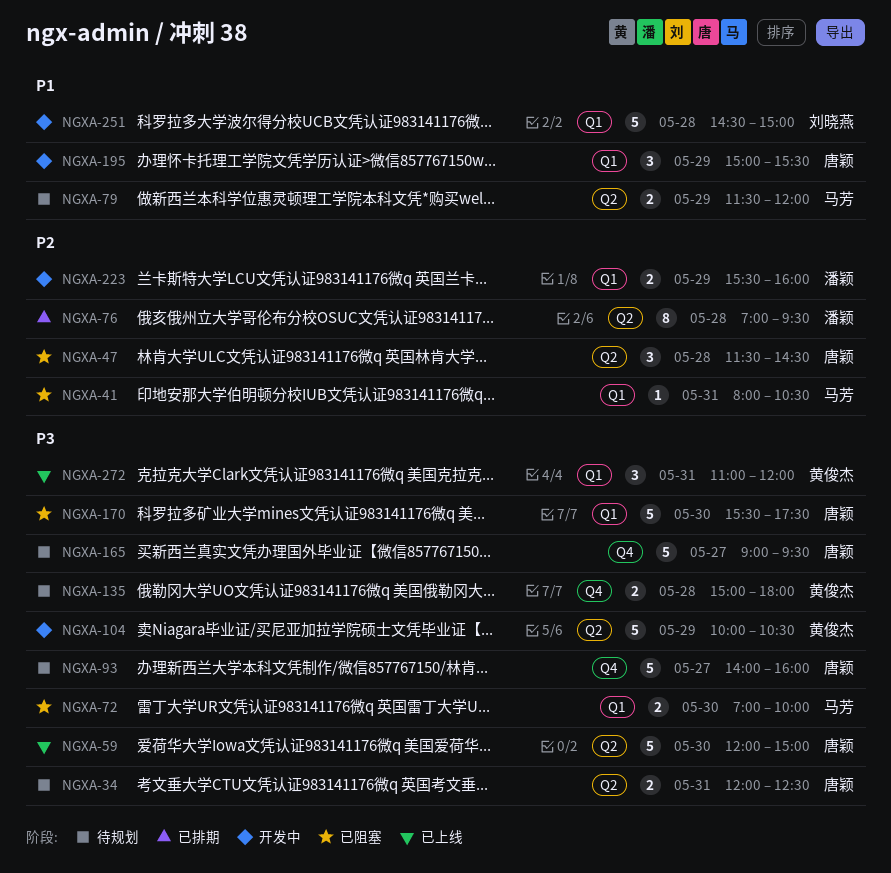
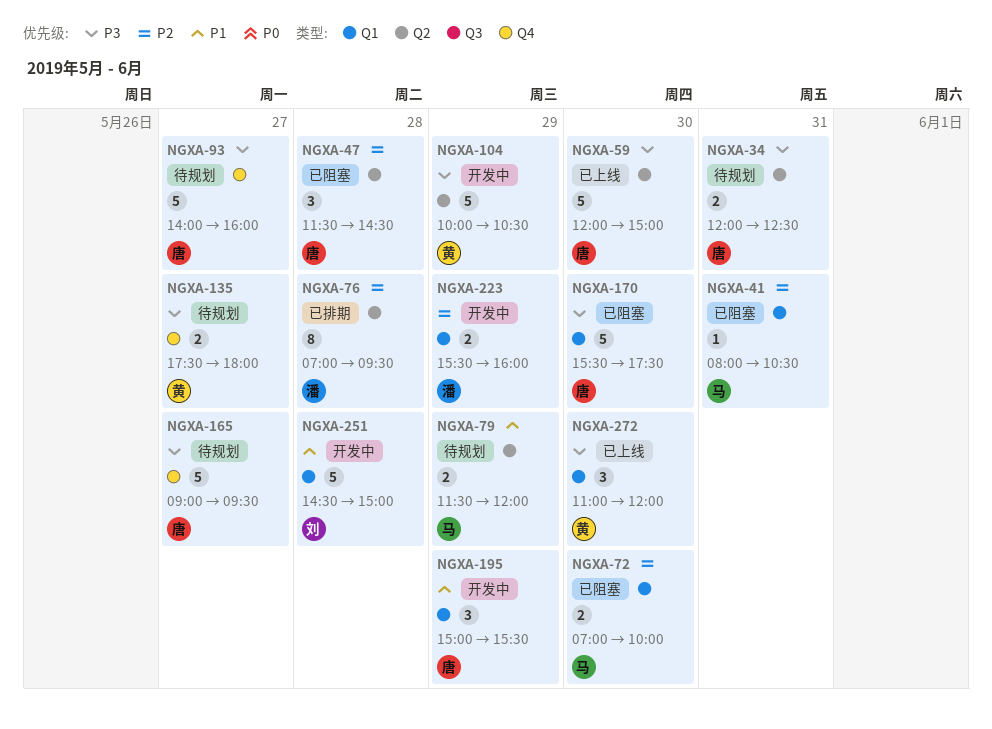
NGXA-72, priority: P3 -> P2
NGXA-135, day: May 28 -> May 27
NGXA-135, begins: 15:00 -> 17:30
NGXA-272, day: May 31 -> May 30

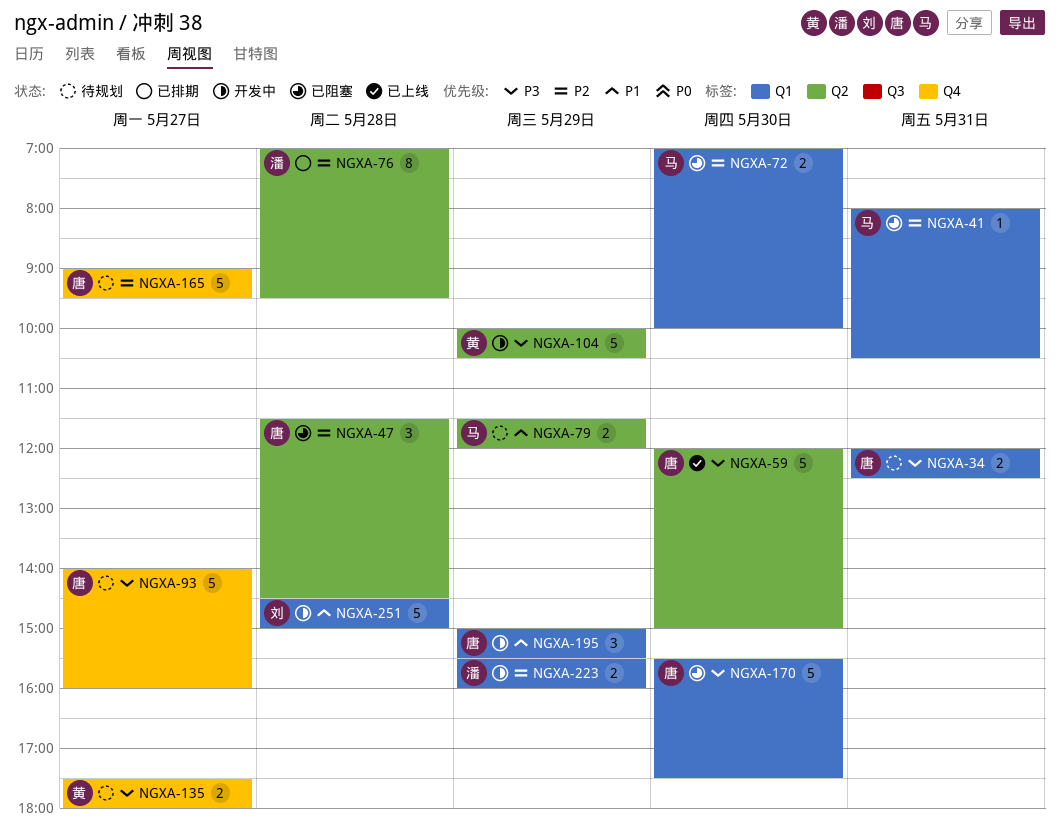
NGXA-34, label: Q2 -> Q1
NGXA-165, priority: P3 -> P2
NGXA-272: present -> none

